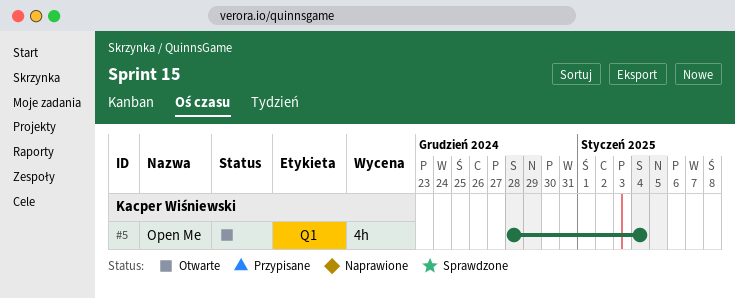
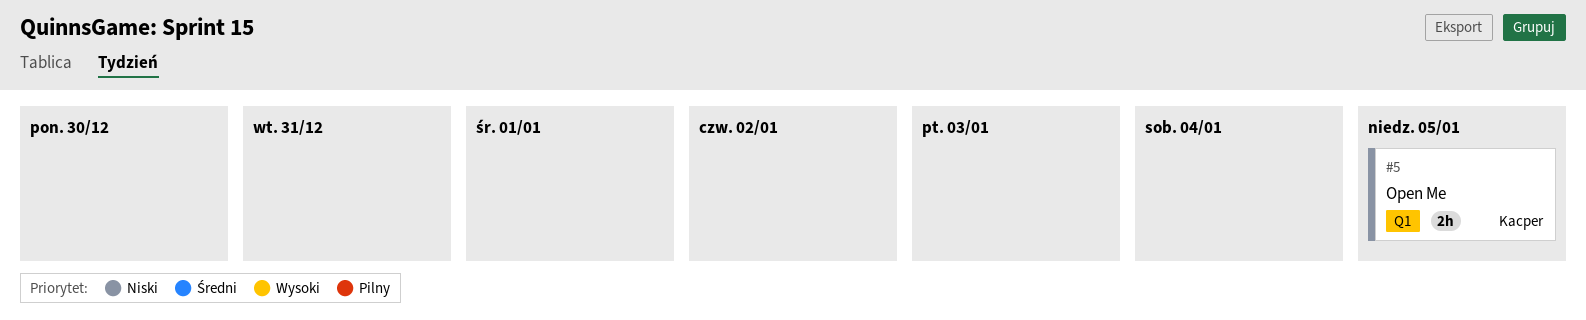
#5, estimate: 4h -> 2h
#5, due: Jan 4 -> Jan 5

